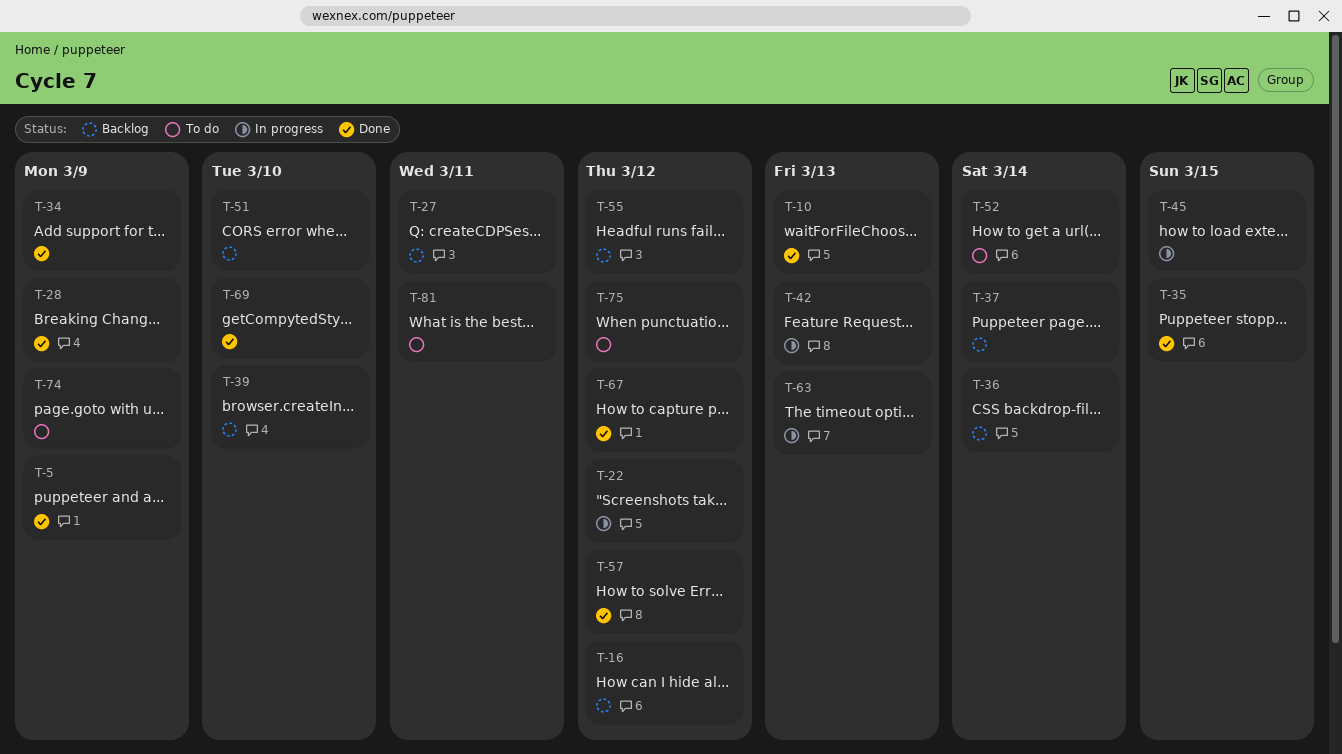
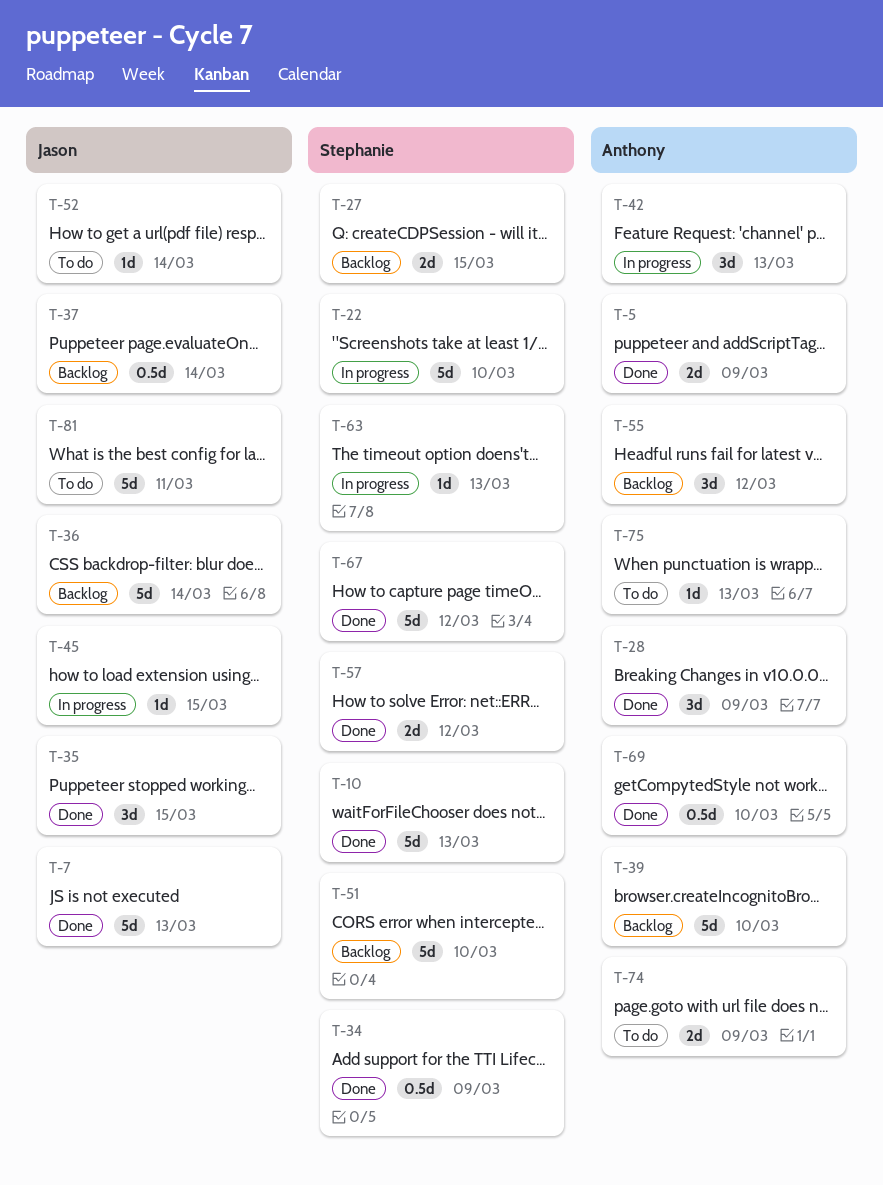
T-7: none -> present
T-16: present -> none
T-22, due: Mar 12 -> Mar 10
T-27, due: Mar 11 -> Mar 15
T-75, due: Mar 12 -> Mar 13

